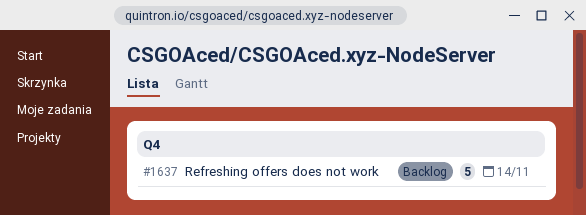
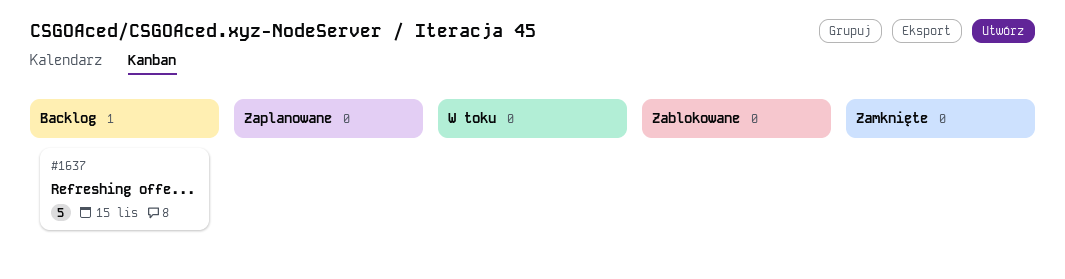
#1637, due: Nov 14 -> Nov 15

